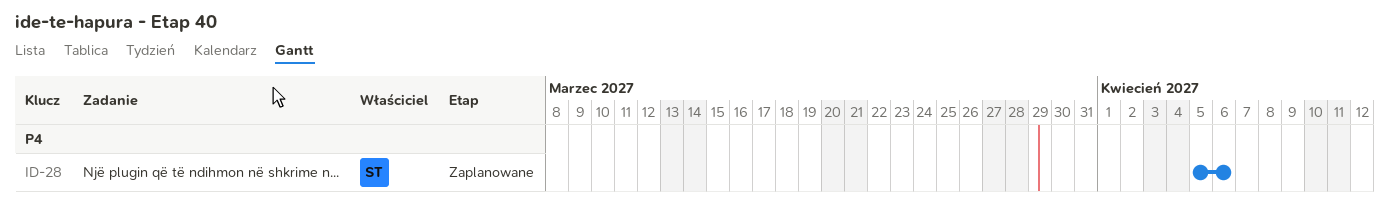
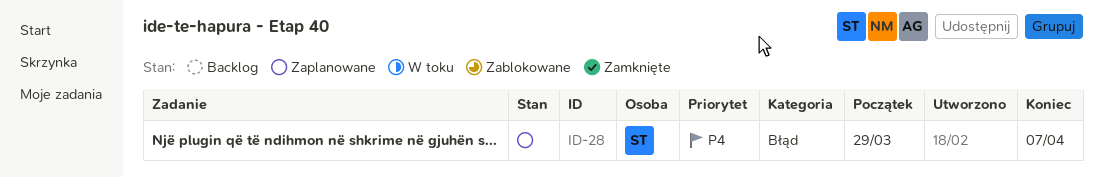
ID-28, start: Apr 5 -> Mar 29
ID-28, due: Apr 6 -> Apr 7

